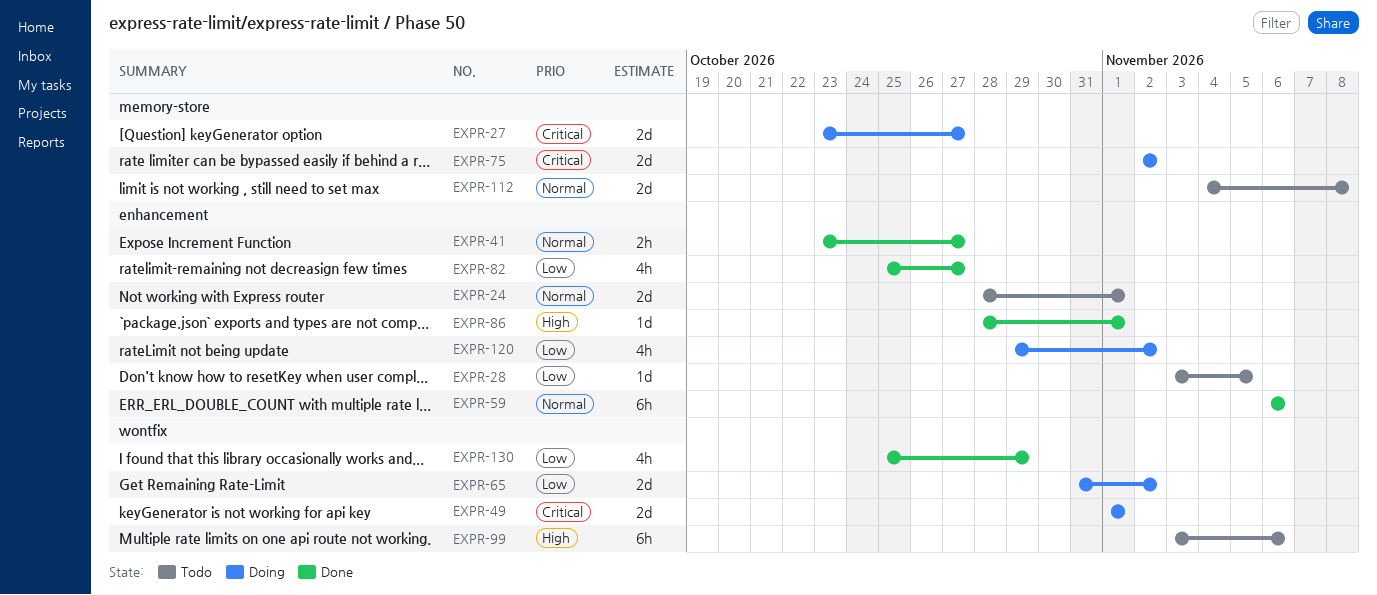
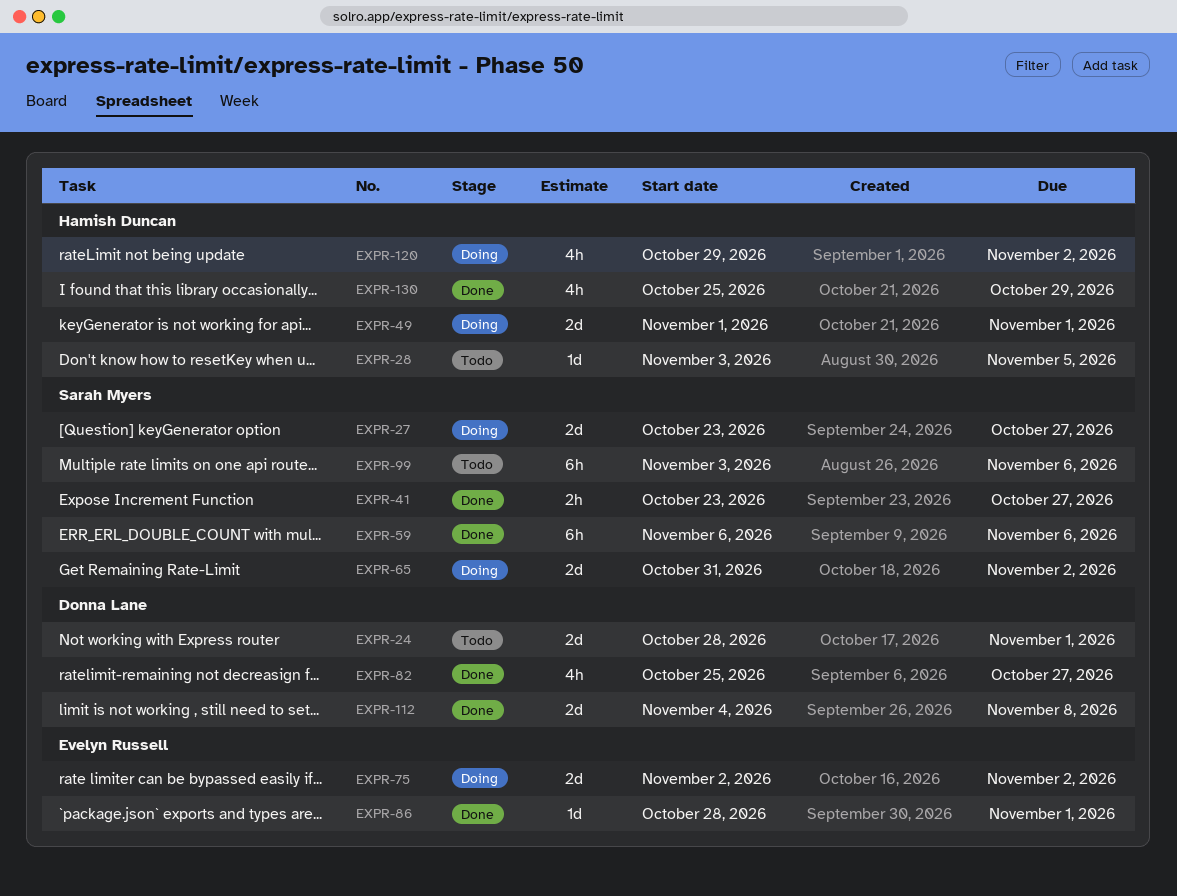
EXPR-112, status: Todo -> Done

